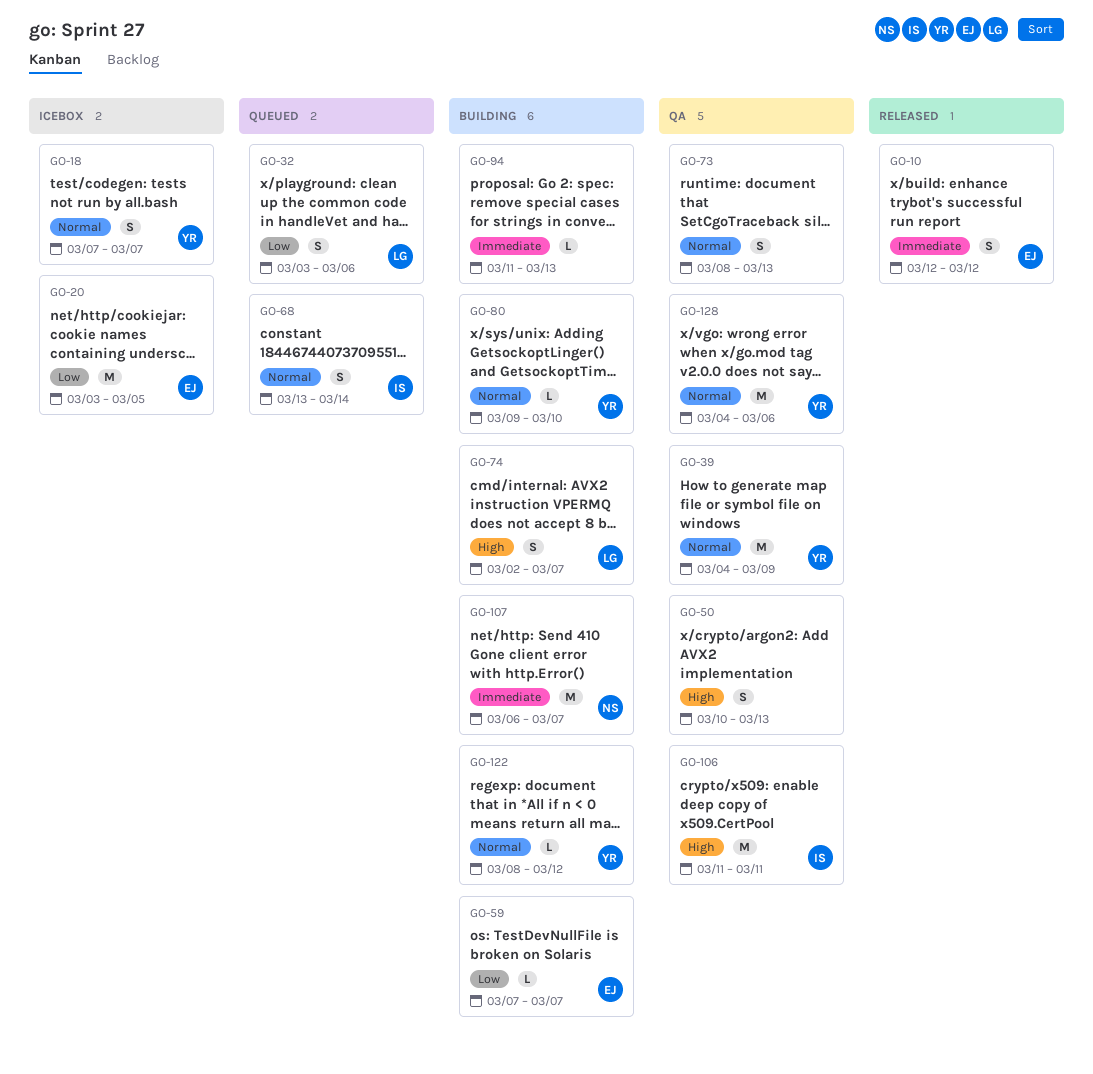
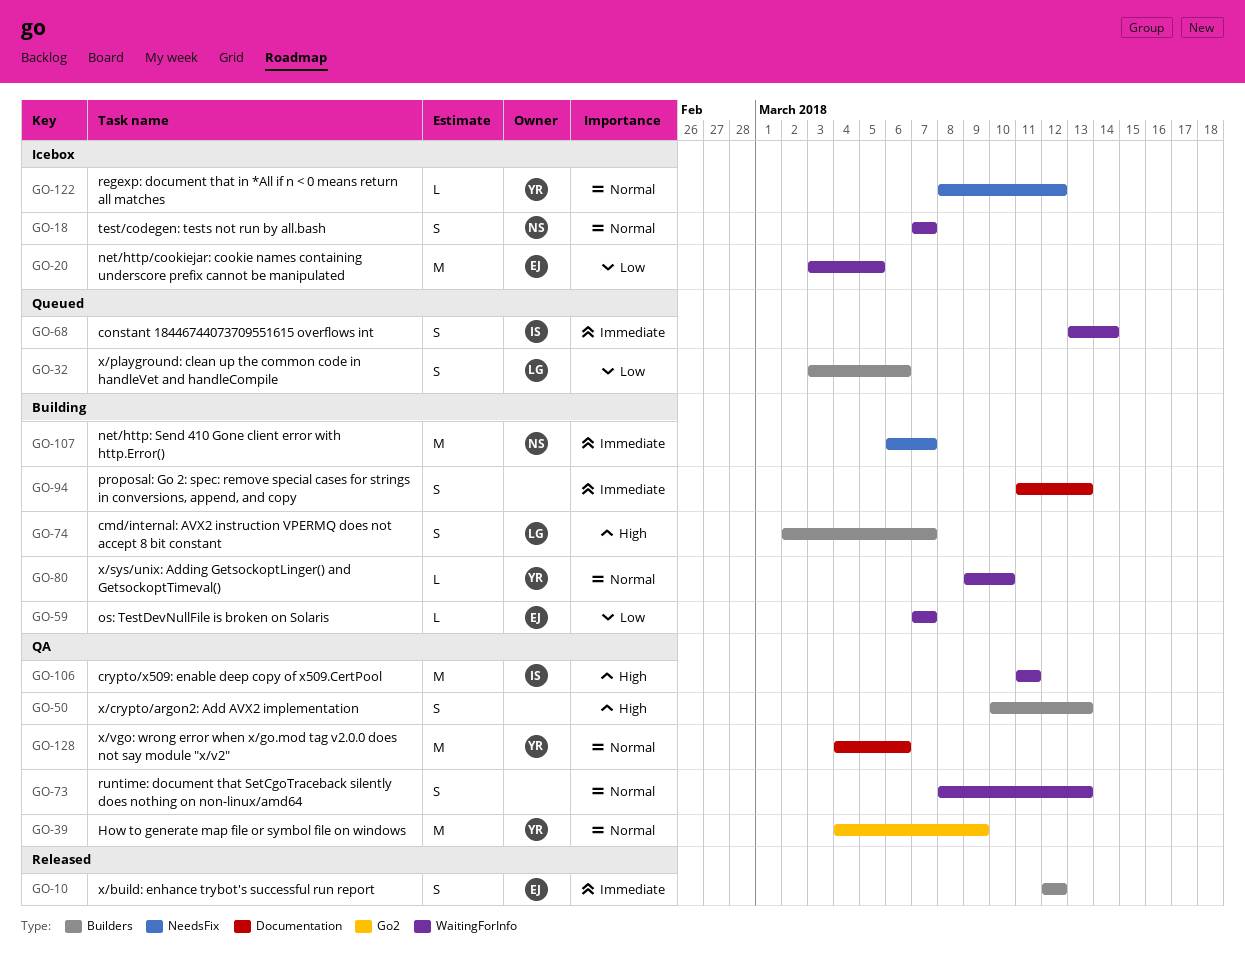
GO-18, owner: YR -> NS
GO-68, priority: Normal -> Immediate
GO-94, estimate: L -> S
GO-122, status: Building -> Icebox

